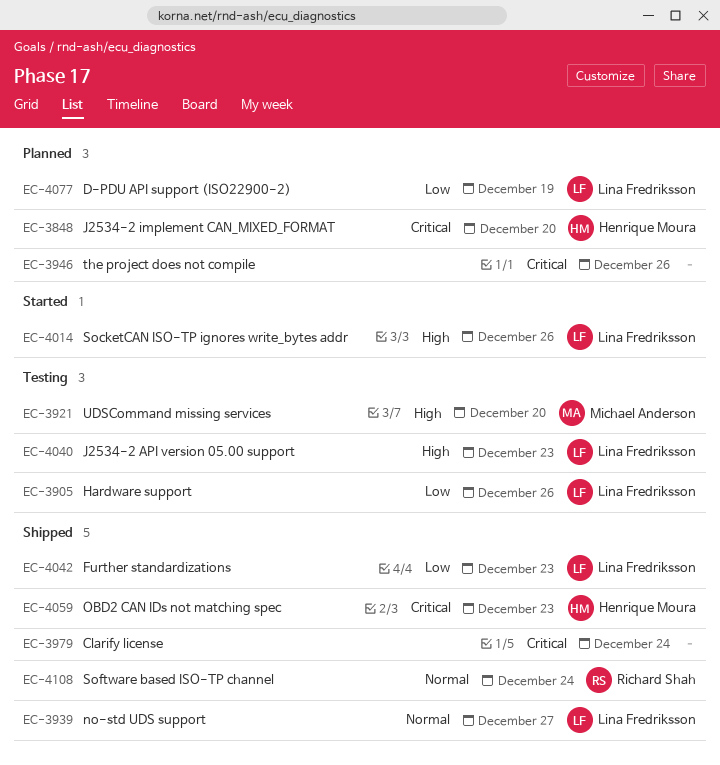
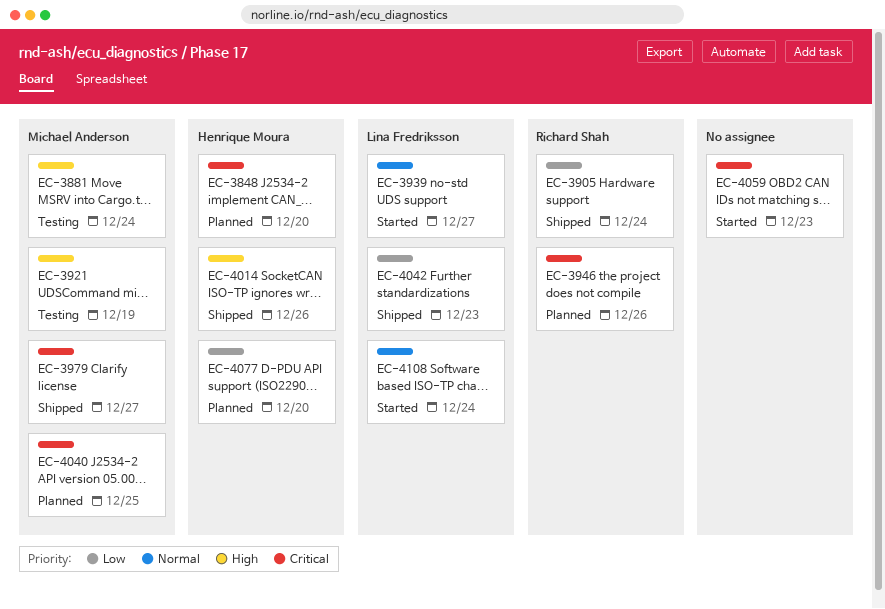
EC-3881: none -> present
EC-3905, status: Testing -> Shipped
EC-3905, owner: Lina Fredriksson -> Richard Shah
EC-3905, due: Dec 26 -> Dec 24
EC-3921, due: Dec 20 -> Dec 19
EC-3939, status: Shipped -> Started
EC-3946, owner: none -> Richard Shah
EC-3979, owner: none -> Michael Anderson
EC-3979, due: Dec 24 -> Dec 27
EC-4014, status: Started -> Shipped
EC-4014, owner: Lina Fredriksson -> Henrique Moura
EC-4040, status: Testing -> Planned
EC-4040, owner: Lina Fredriksson -> Michael Anderson
EC-4040, priority: High -> Critical
EC-4040, due: Dec 23 -> Dec 25
EC-4059, status: Shipped -> Started
EC-4059, owner: Henrique Moura -> none
EC-4077, owner: Lina Fredriksson -> Henrique Moura
EC-4077, due: Dec 19 -> Dec 20
EC-4108, status: Shipped -> Started
EC-4108, owner: Richard Shah -> Lina Fredriksson

